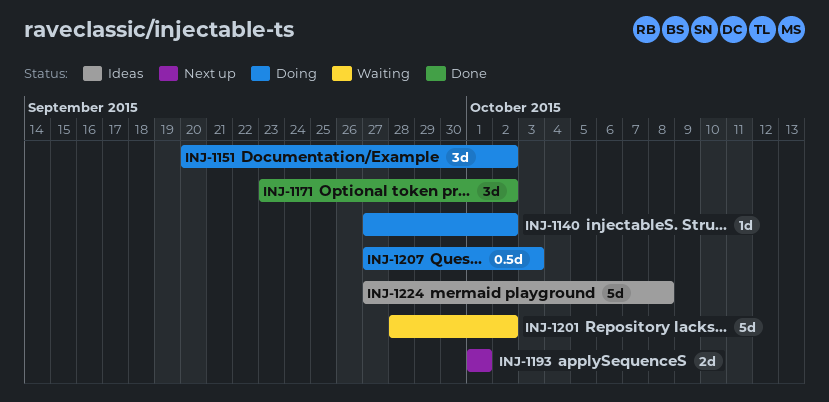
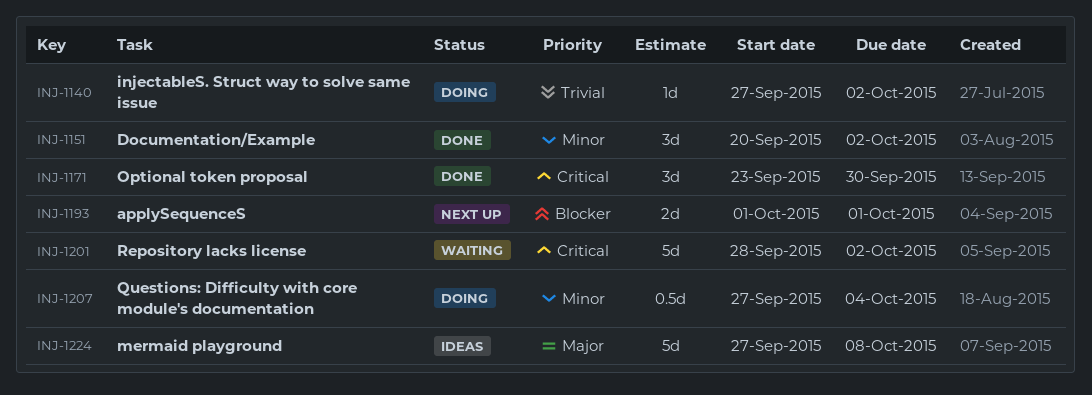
INJ-1151, status: Doing -> Done
INJ-1171, due: Oct 2 -> Sep 30
INJ-1207, due: Oct 3 -> Oct 4

